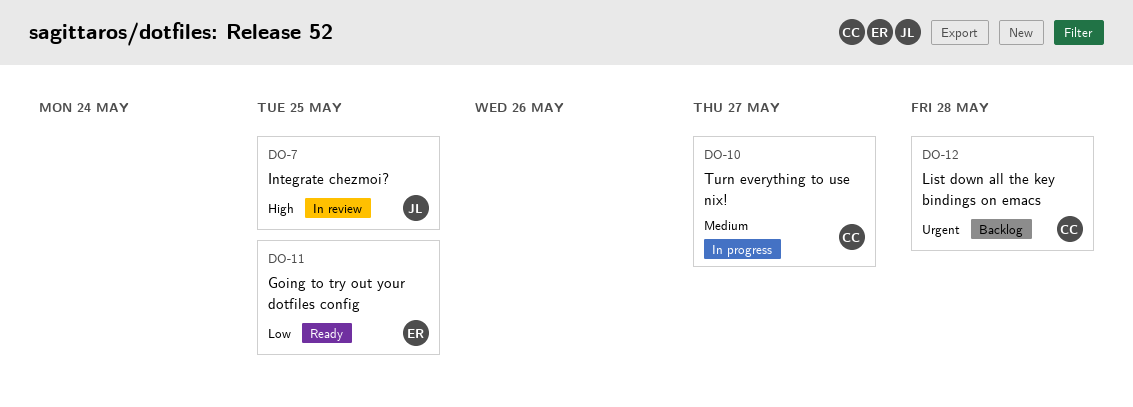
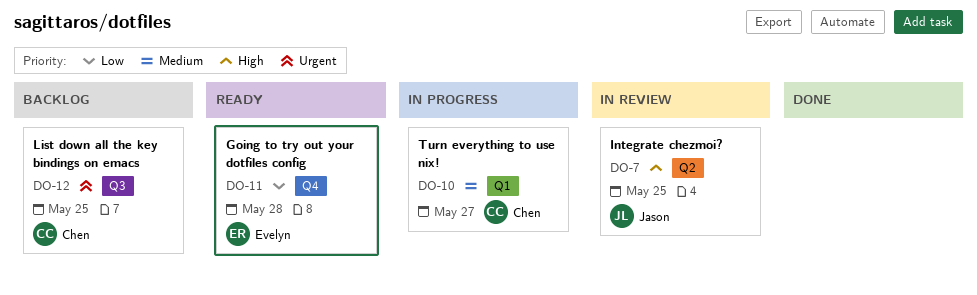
DO-11, due: May 25 -> May 28
DO-12, due: May 28 -> May 25

